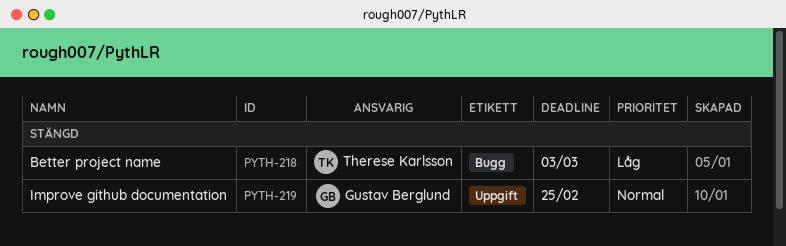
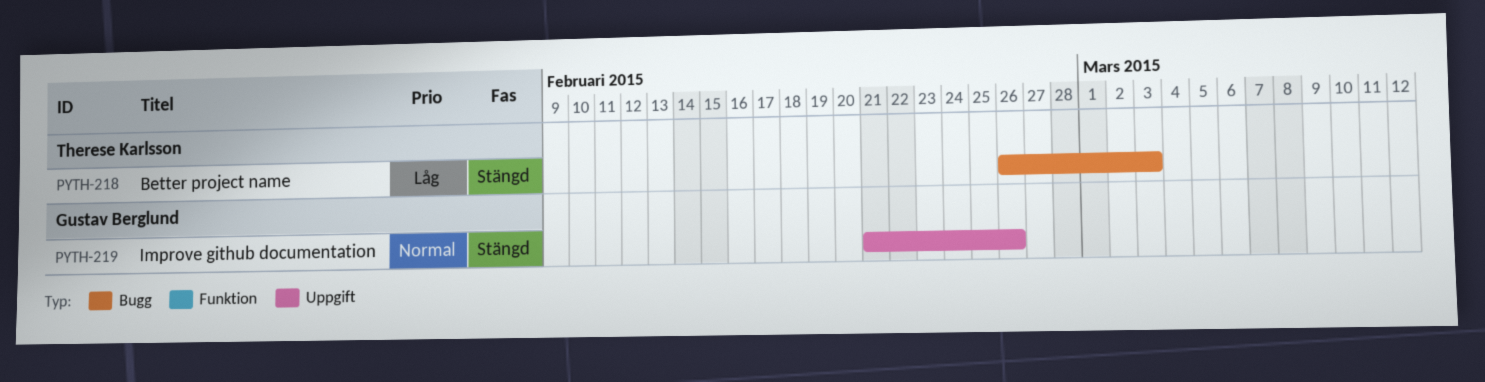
PYTH-219, due: Feb 25 -> Feb 26

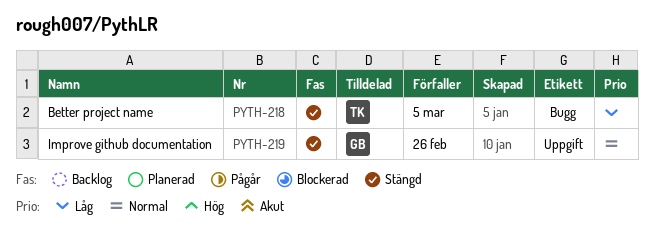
PYTH-218, due: Mar 3 -> Mar 5

